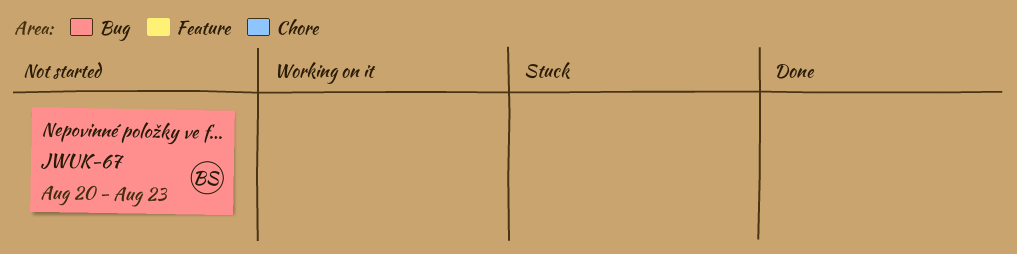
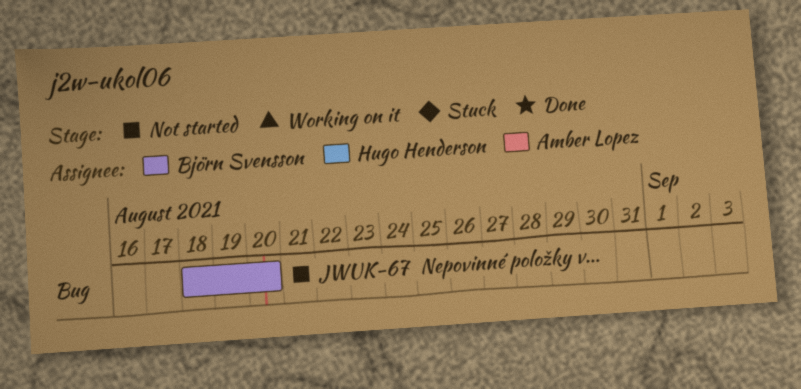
JWUK-67, start: Aug 20 -> Aug 18
JWUK-67, due: Aug 23 -> Aug 20

